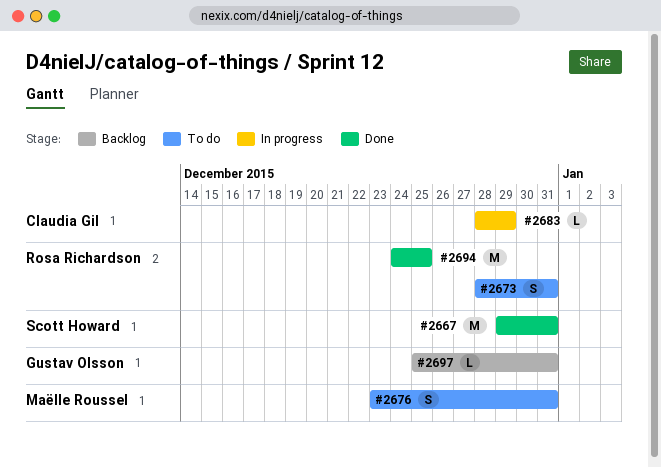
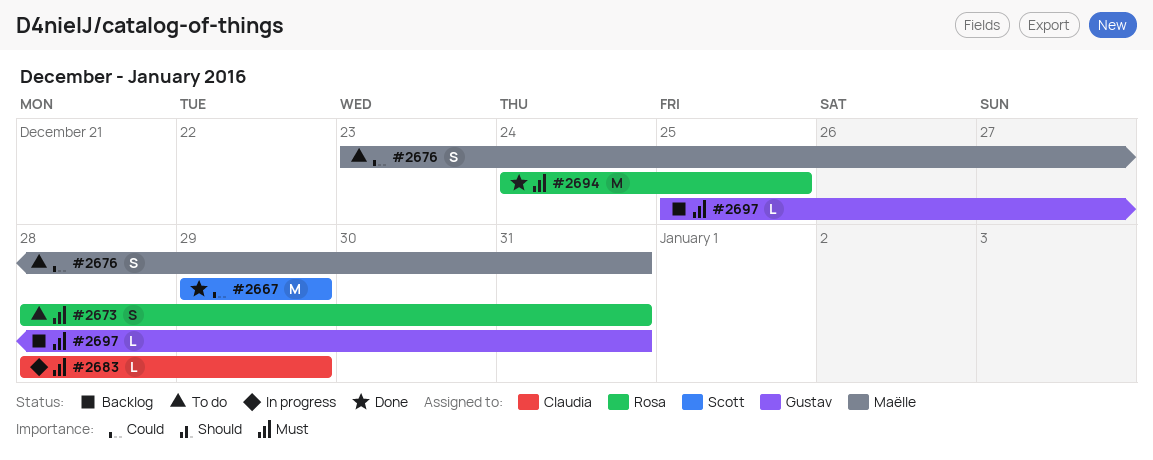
#2667, due: Dec 31 -> Dec 29

